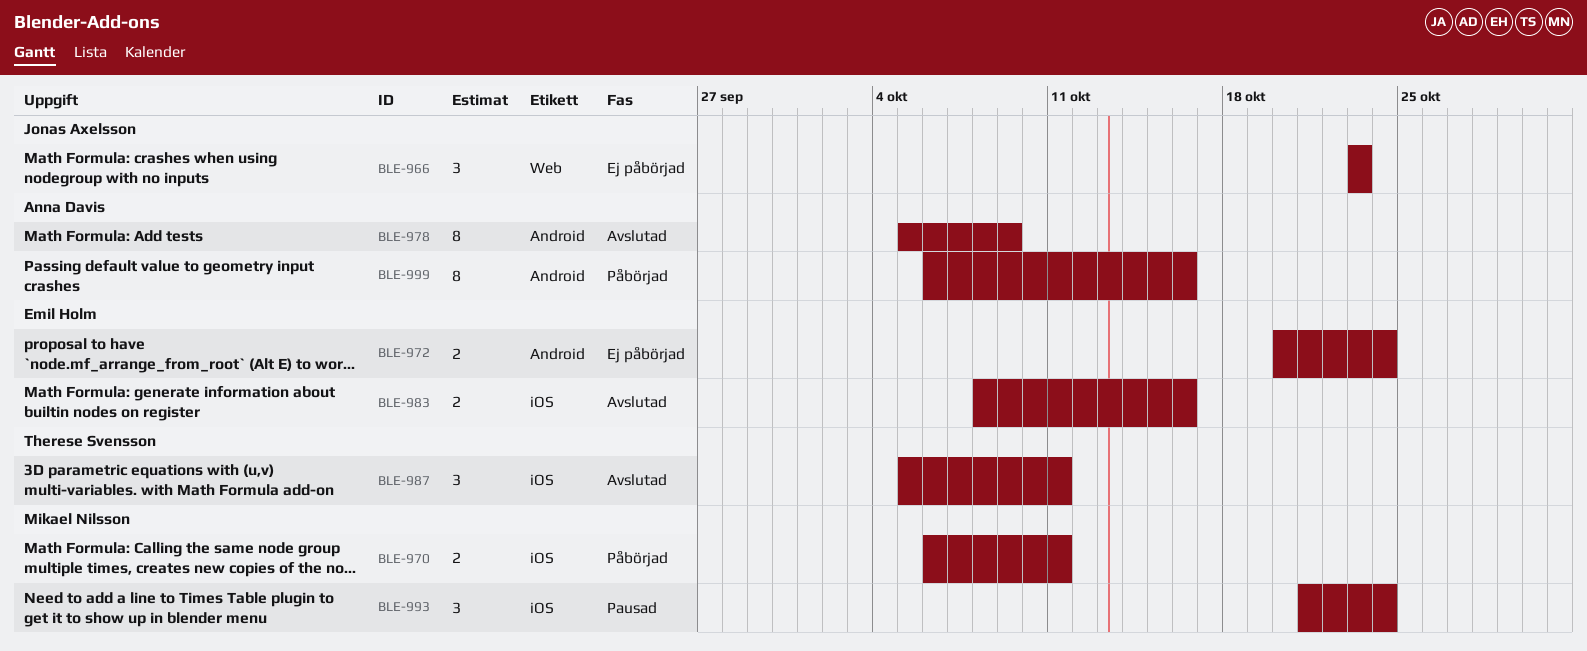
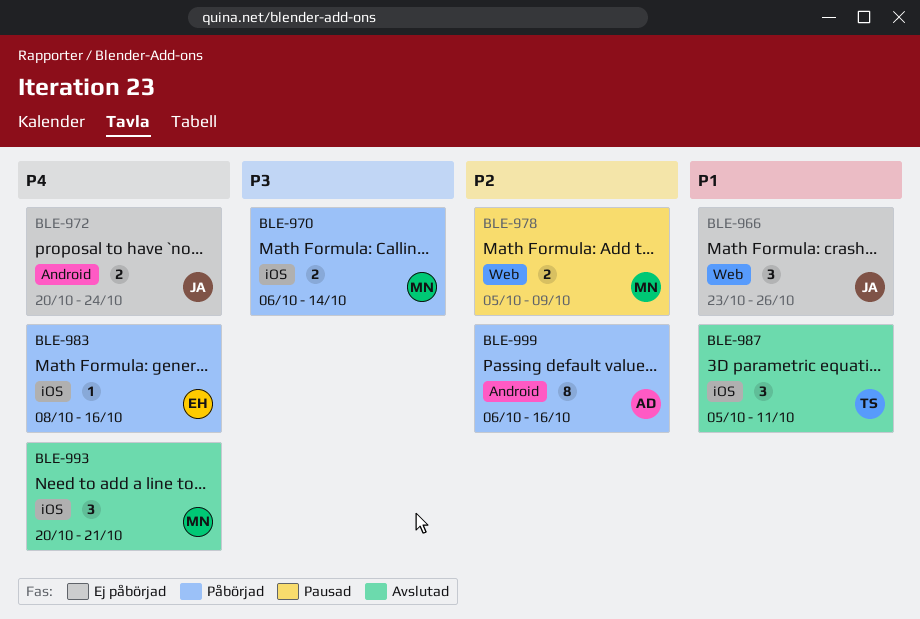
BLE-966, due: Oct 23 -> Oct 26
BLE-970, due: Oct 11 -> Oct 14
BLE-972, owner: Emil Holm -> Jonas Axelsson
BLE-978, status: Avslutad -> Pausad
BLE-978, owner: Anna Davis -> Mikael Nilsson
BLE-978, label: Android -> Web
BLE-978, estimate: 8 -> 2
BLE-983, status: Avslutad -> Påbörjad
BLE-983, estimate: 2 -> 1
BLE-993, status: Pausad -> Avslutad
BLE-993, start: Oct 21 -> Oct 20
BLE-993, due: Oct 24 -> Oct 21

